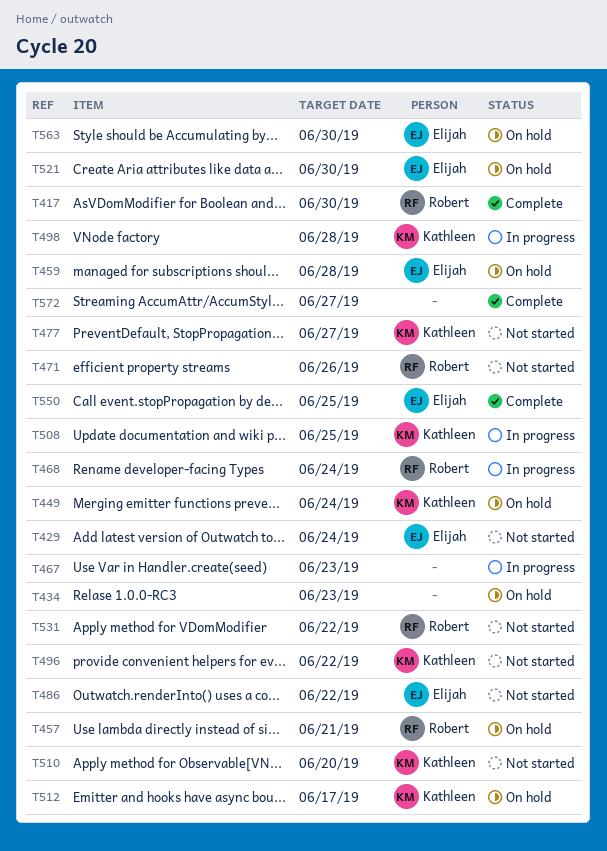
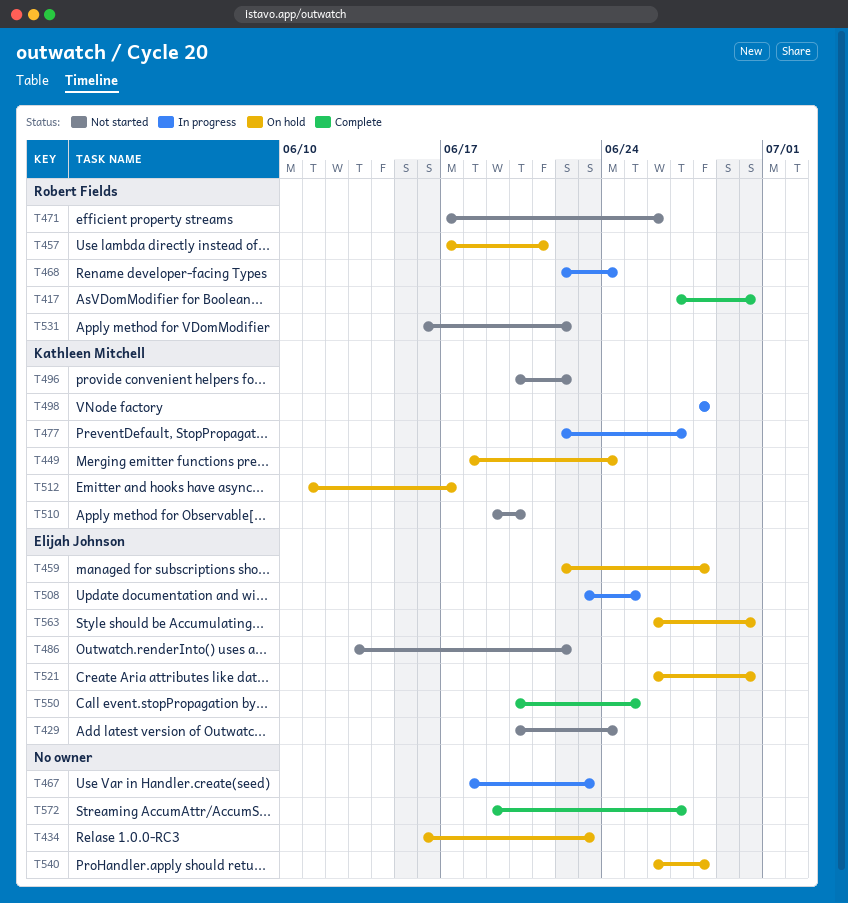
T477, status: Not started -> In progress
T508, owner: Kathleen Mitchell -> Elijah Johnson
T540: none -> present

